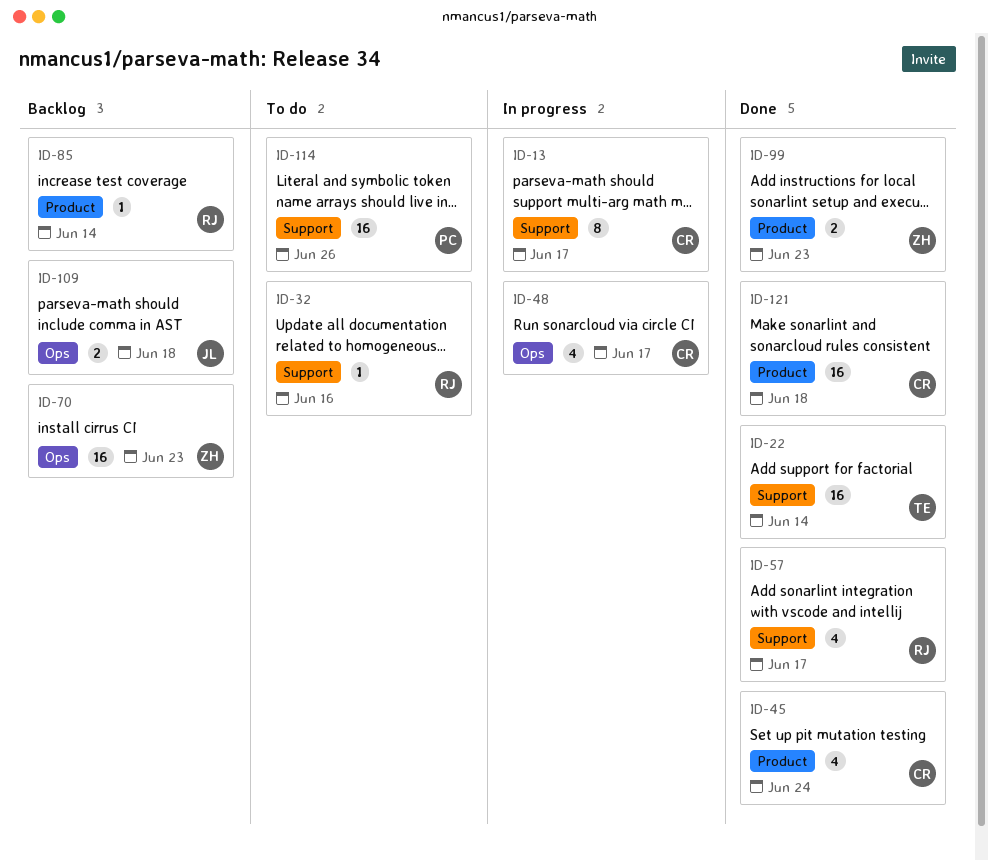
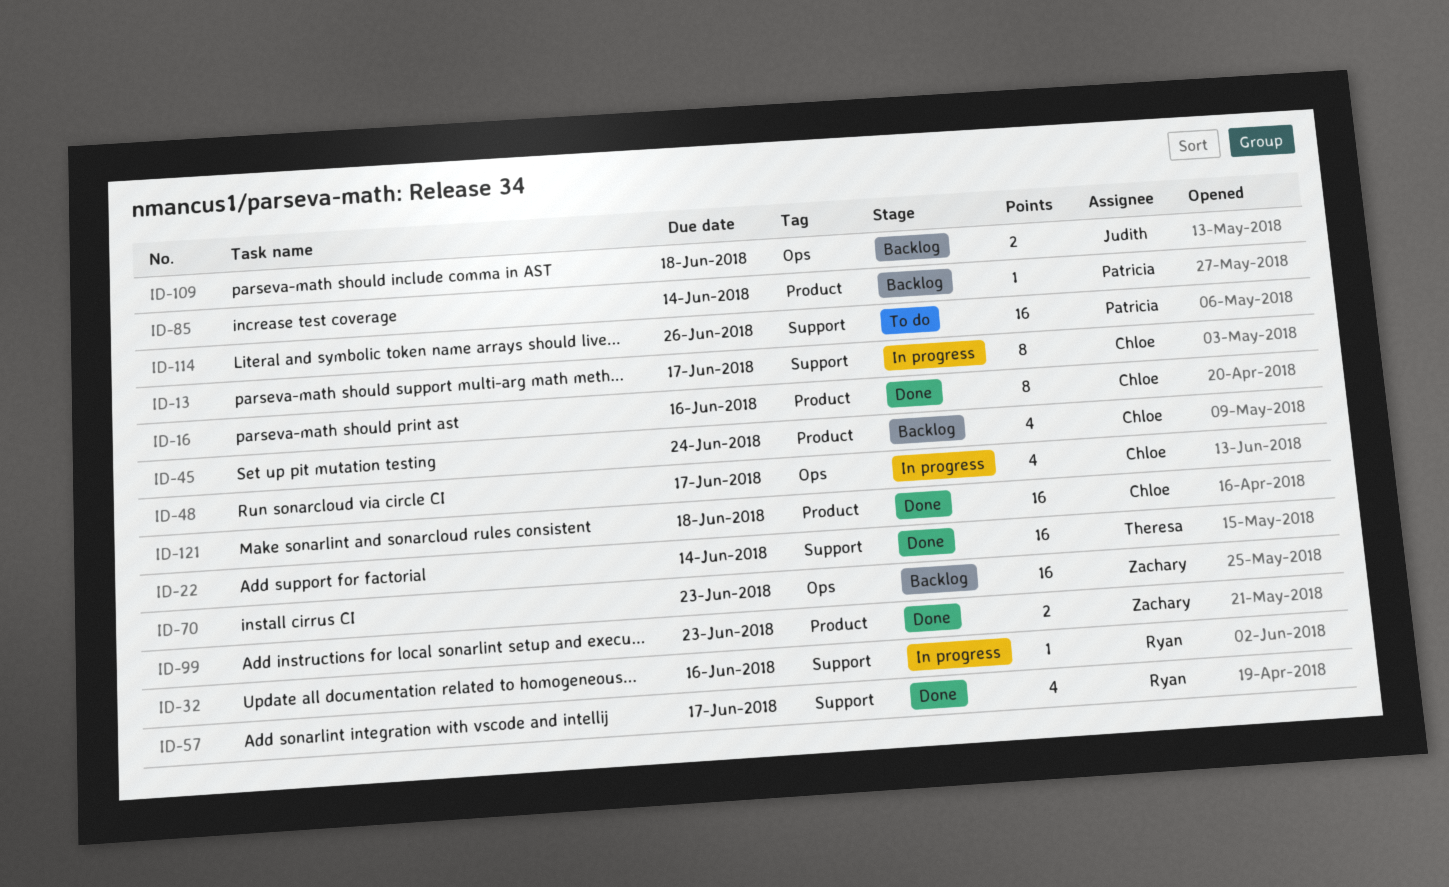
ID-16: none -> present
ID-32, status: To do -> In progress
ID-45, status: Done -> Backlog
ID-85, owner: Ryan -> Patricia

